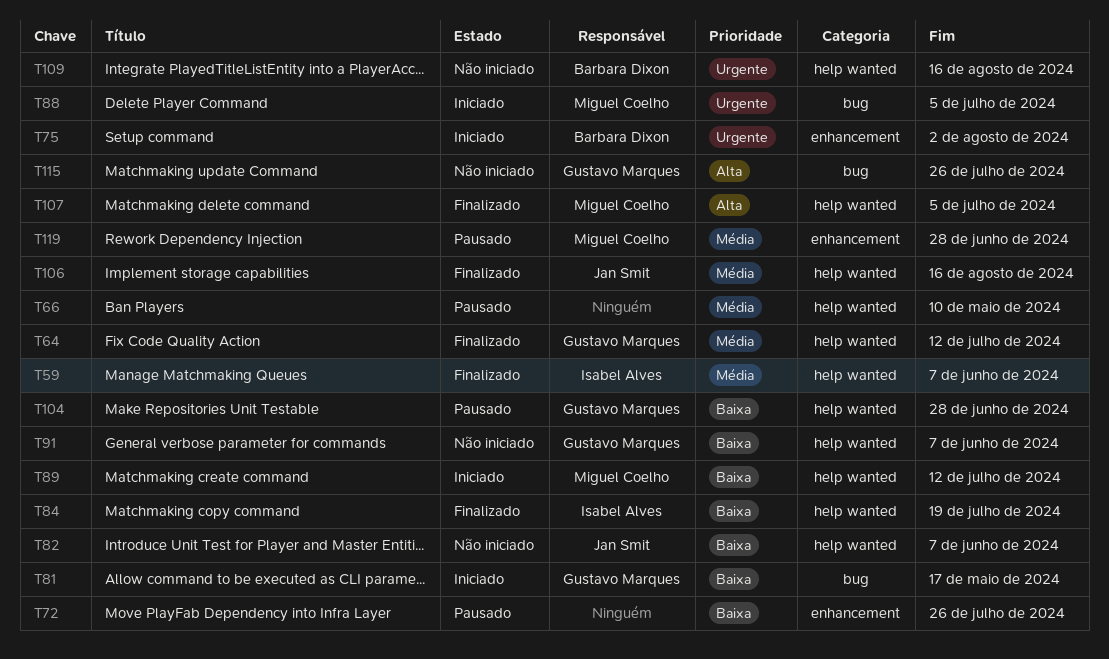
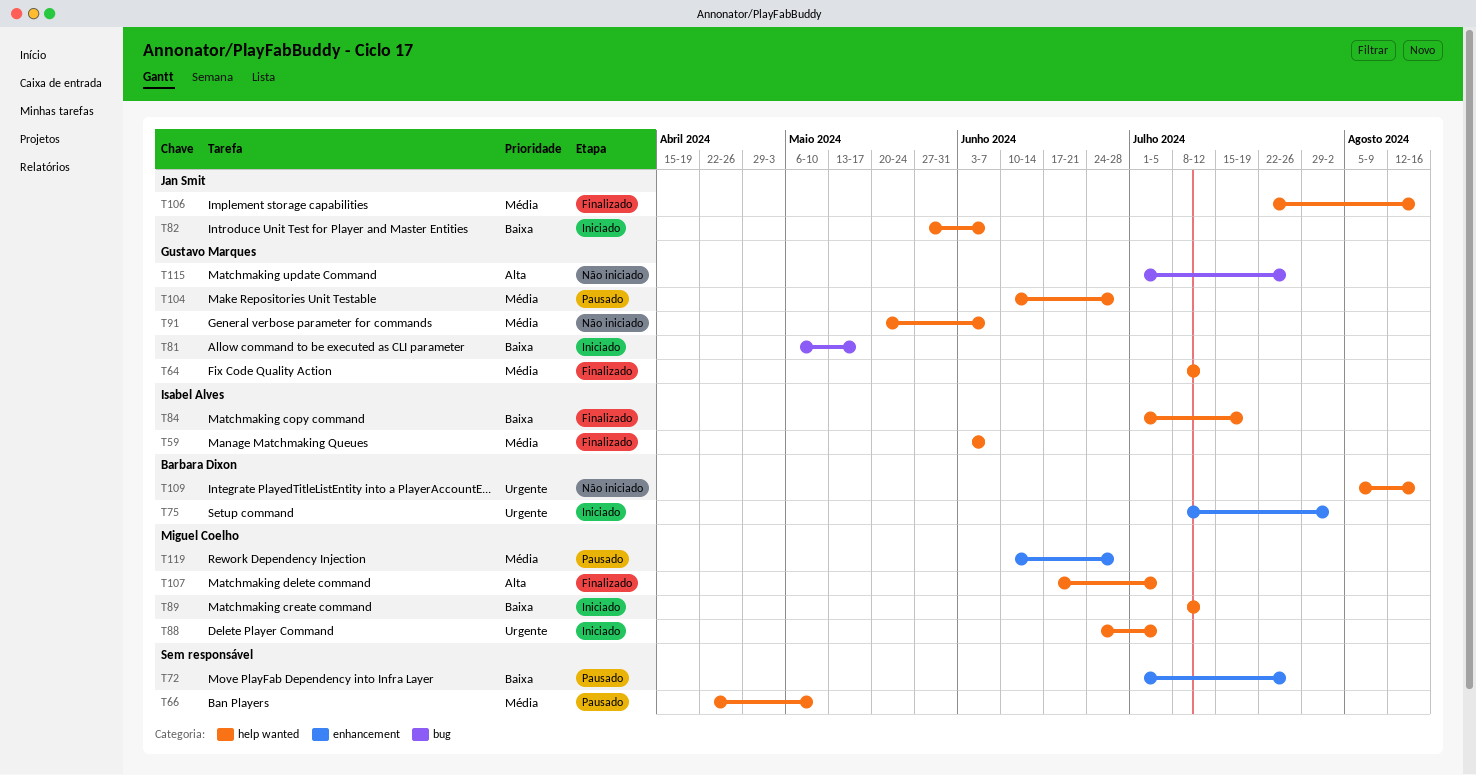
T82, status: Não iniciado -> Iniciado
T88, label: bug -> help wanted
T91, priority: Baixa -> Média
T104, priority: Baixa -> Média

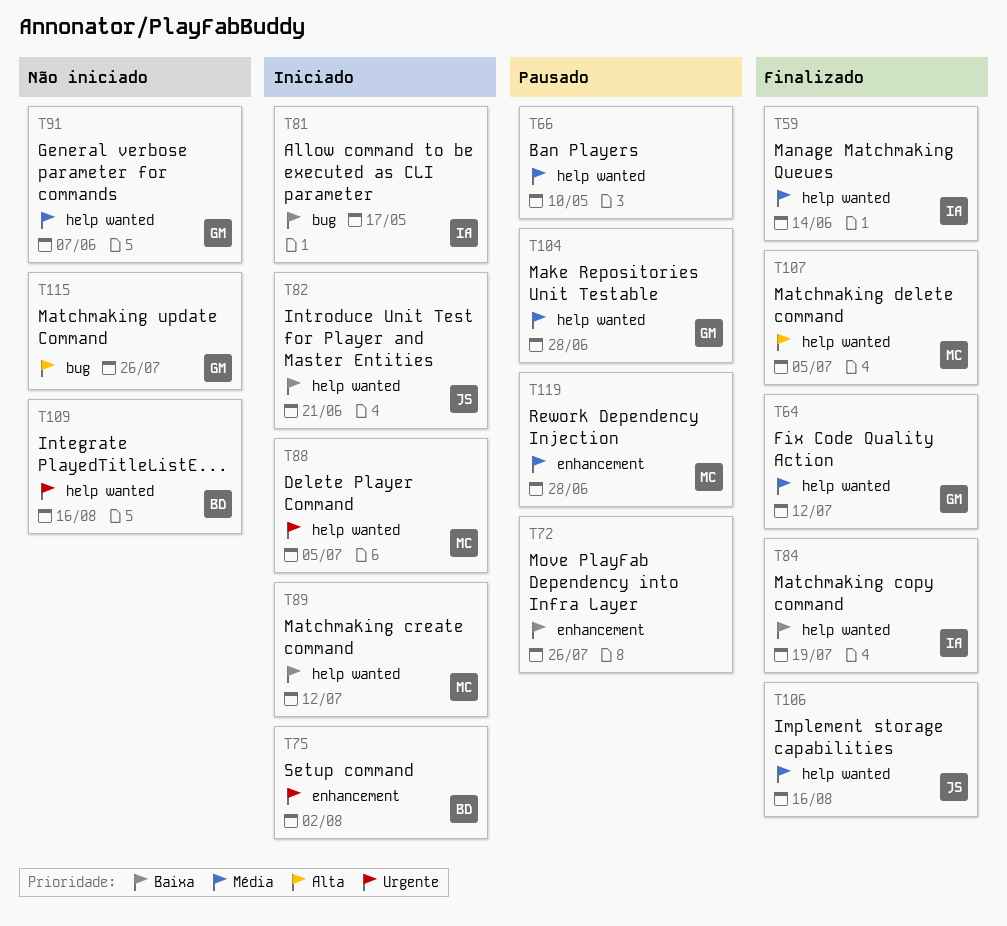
T59, due: Jun 7 -> Jun 14
T81, owner: Gustavo Marques -> Isabel Alves
T82, due: Jun 7 -> Jun 21

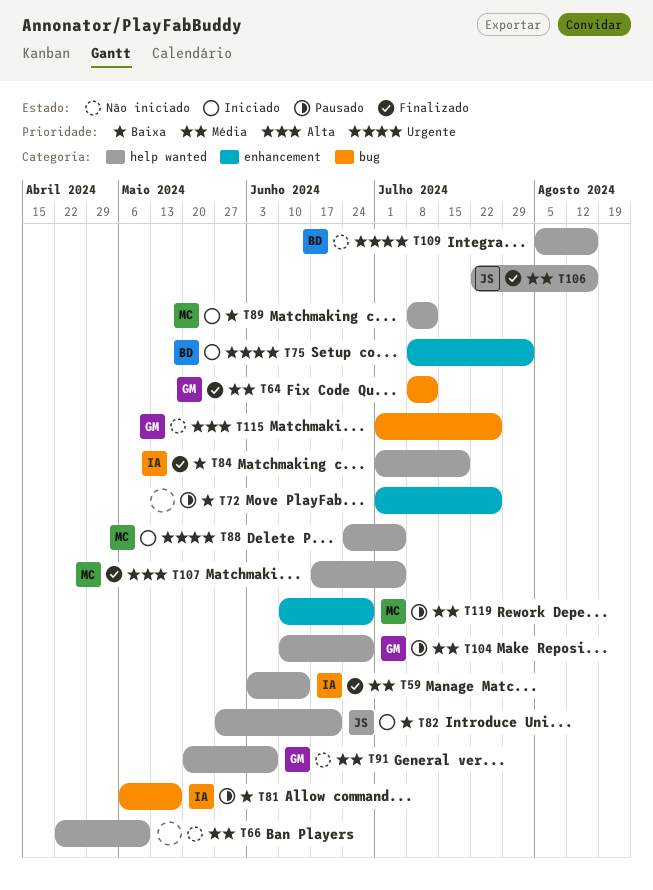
T64, label: help wanted -> bug
T66, status: Pausado -> Não iniciado
T81, status: Iniciado -> Pausado

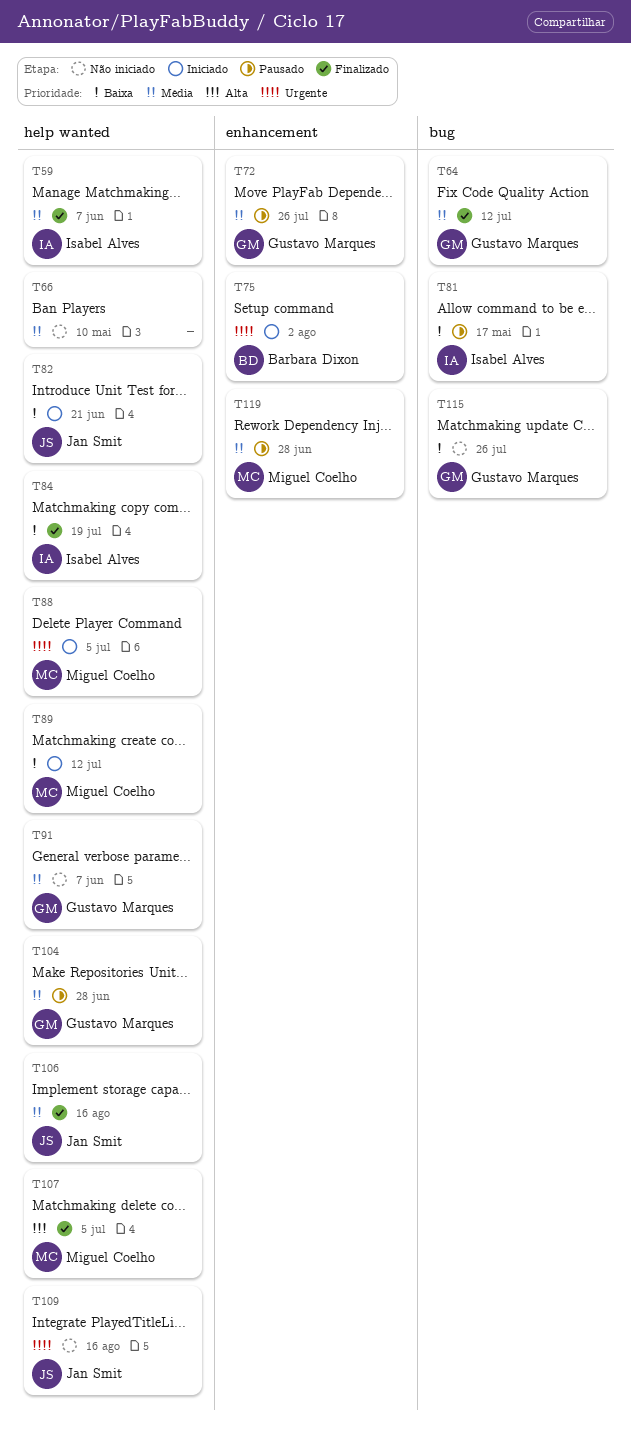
T59, due: Jun 14 -> Jun 7
T72, owner: none -> Gustavo Marques
T72, priority: Baixa -> Média
T109, owner: Barbara Dixon -> Jan Smit
T115, priority: Alta -> Baixa

